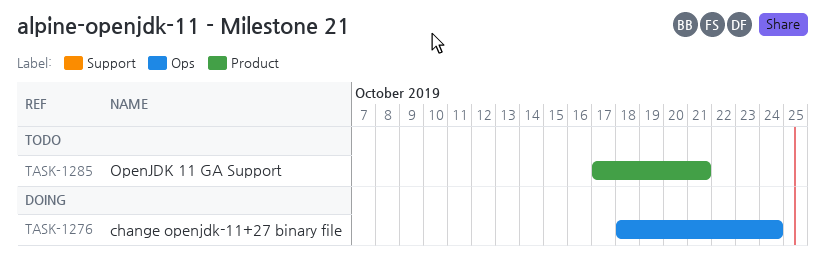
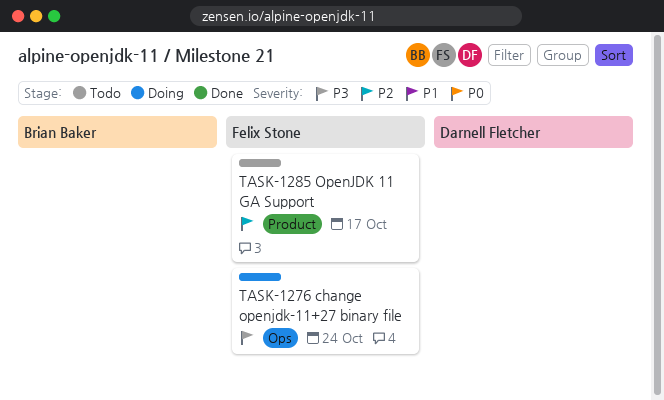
TASK-1285, due: Oct 21 -> Oct 17

